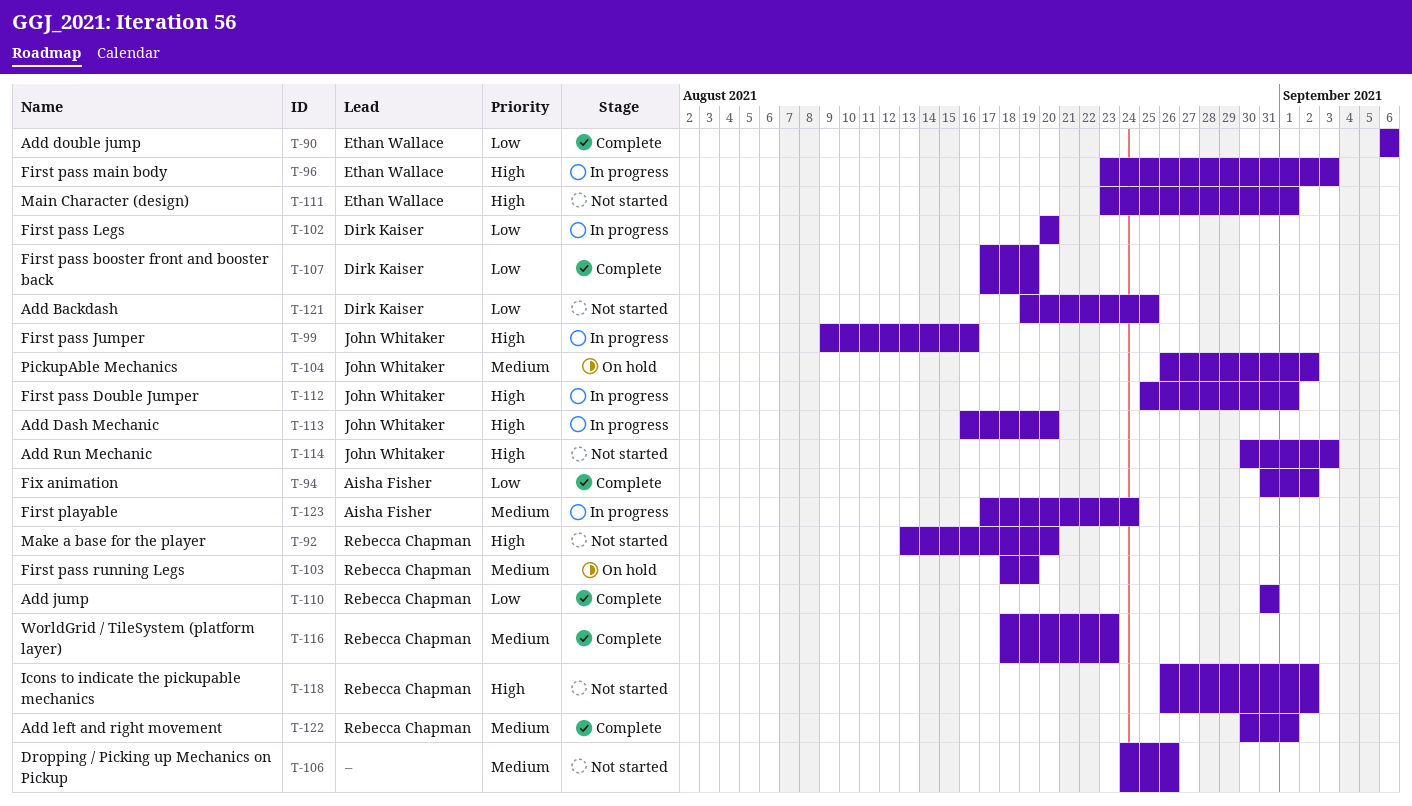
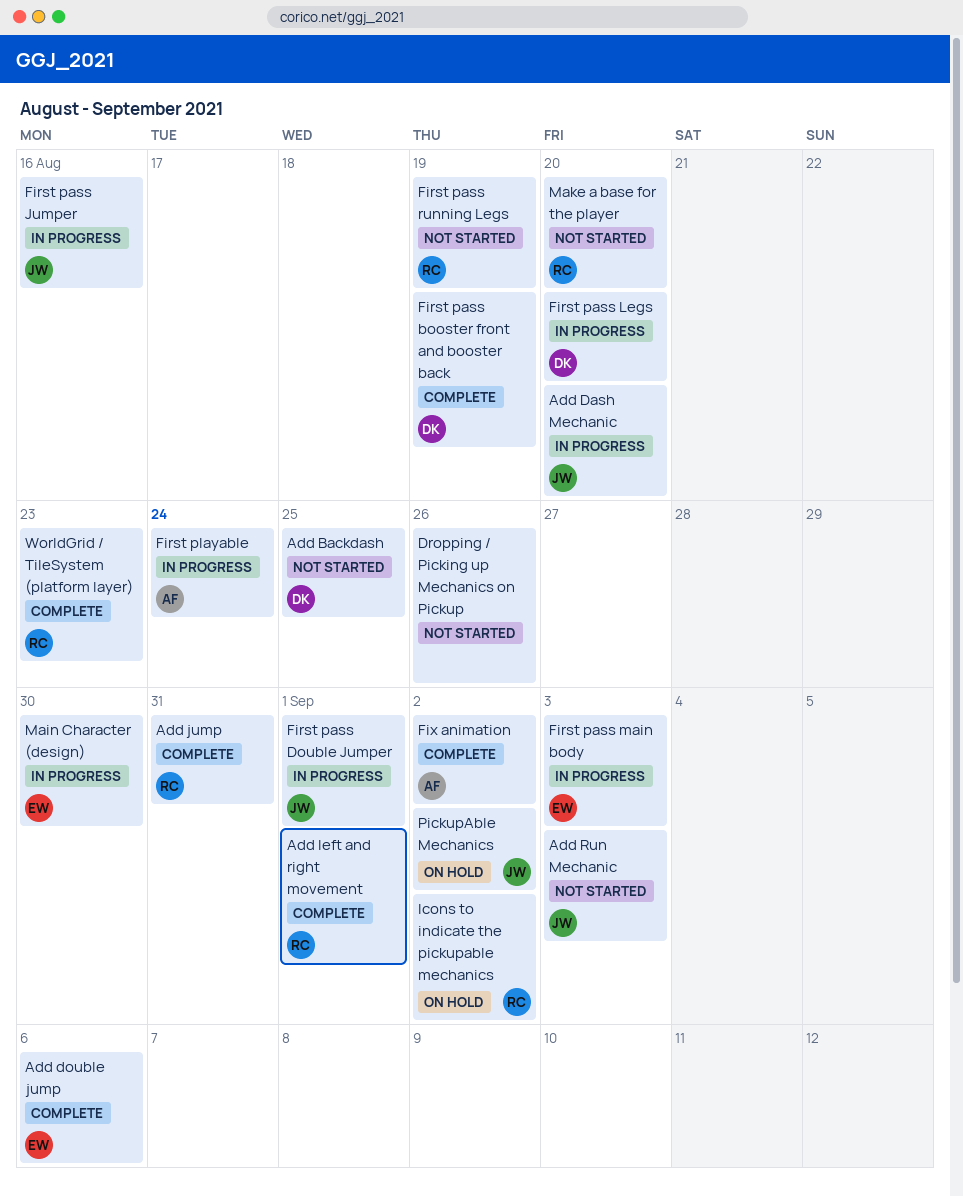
First pass running Legs, status: On hold -> Not started
Icons to indicate the pickupable mechanics, status: Not started -> On hold
Main Character (design), status: Not started -> In progress
Main Character (design), due: Sep 1 -> Aug 30

